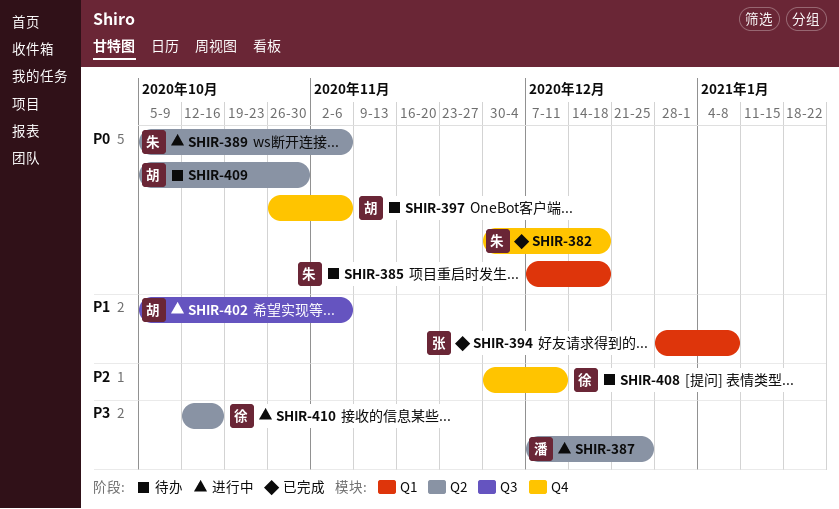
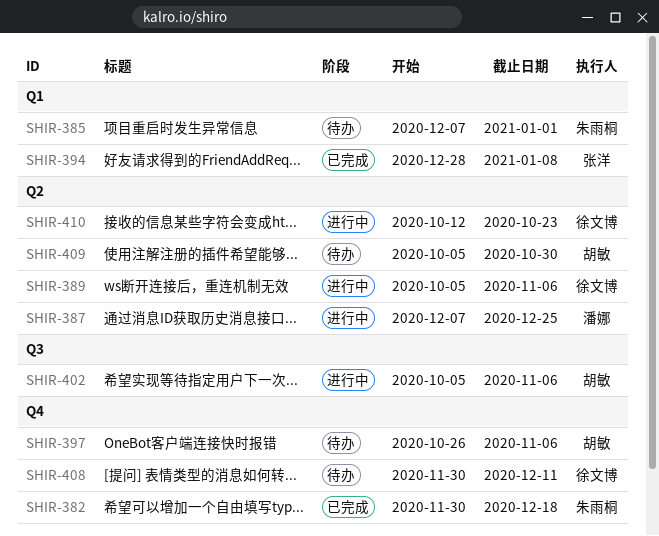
SHIR-385, due: Dec 18 -> Jan 1
SHIR-389, owner: 朱雨桐 -> 徐文博
SHIR-410, due: Oct 16 -> Oct 23

